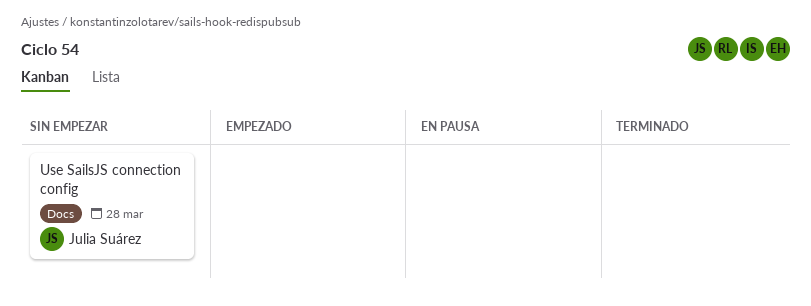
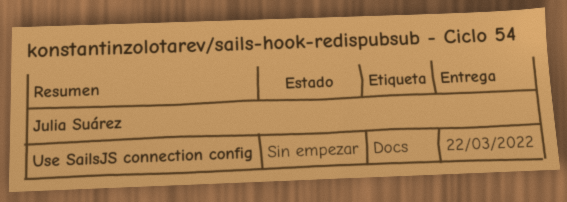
Use SailsJS connection config, due: Mar 28 -> Mar 22

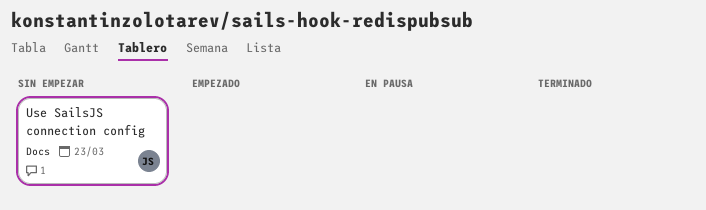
Use SailsJS connection config, due: Mar 22 -> Mar 23

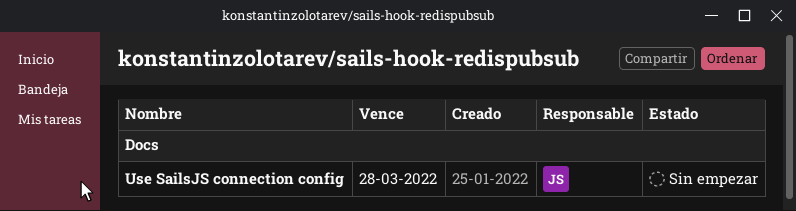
Use SailsJS connection config, due: Mar 23 -> Mar 28

